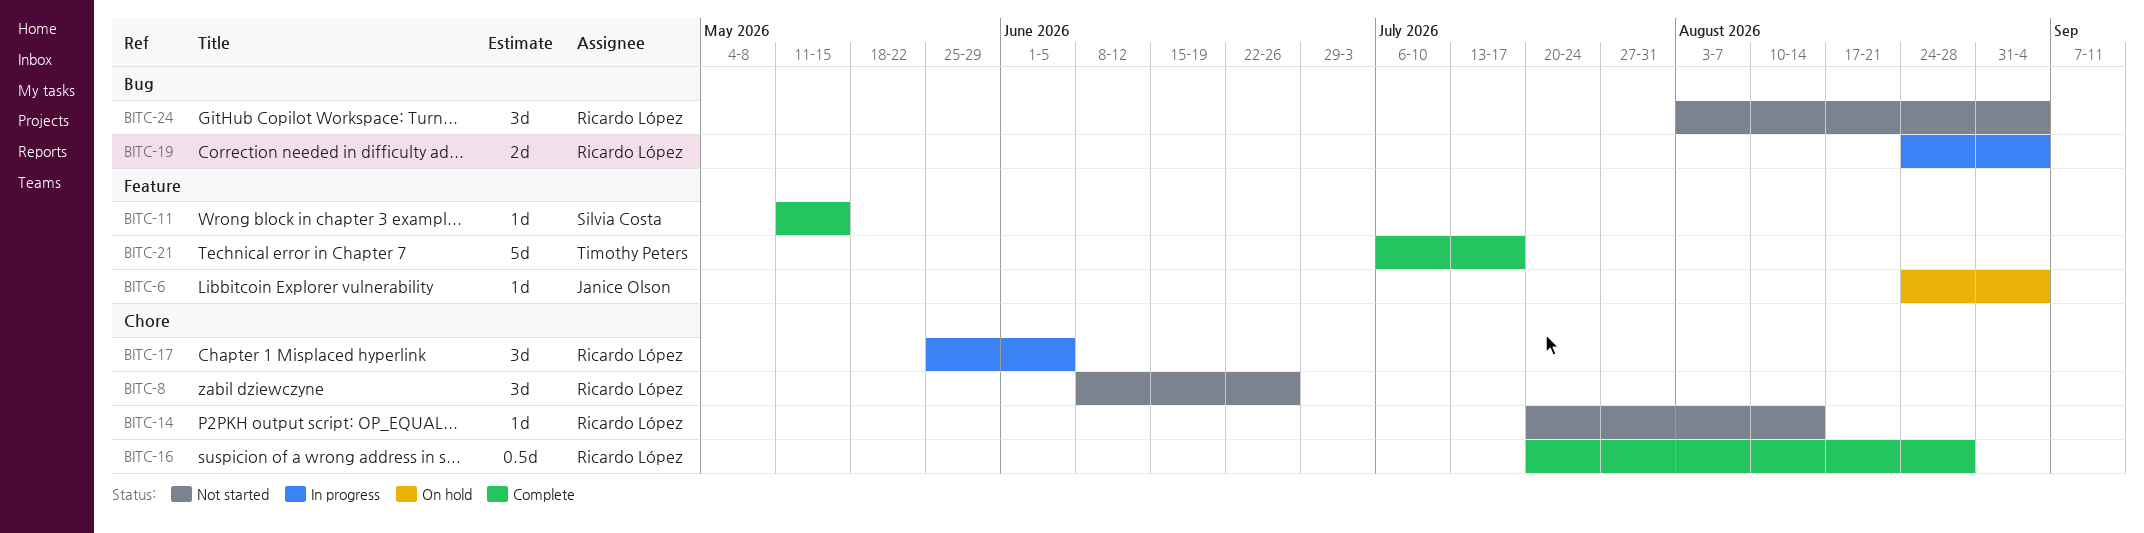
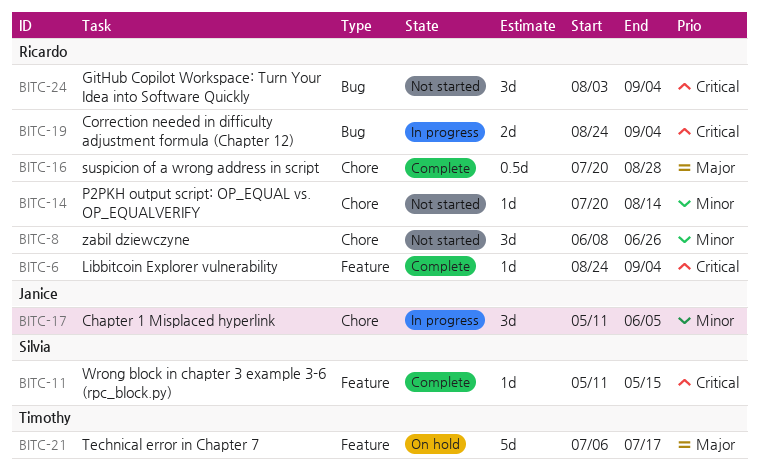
BITC-6, status: On hold -> Complete
BITC-6, owner: Janice Olson -> Ricardo López
BITC-17, owner: Ricardo López -> Janice Olson
BITC-17, start: May 25 -> May 11
BITC-21, status: Complete -> On hold

